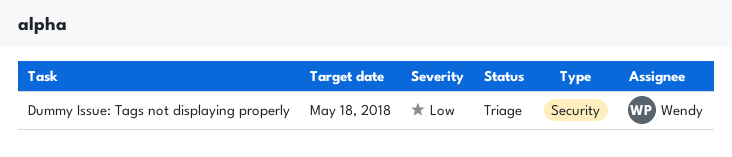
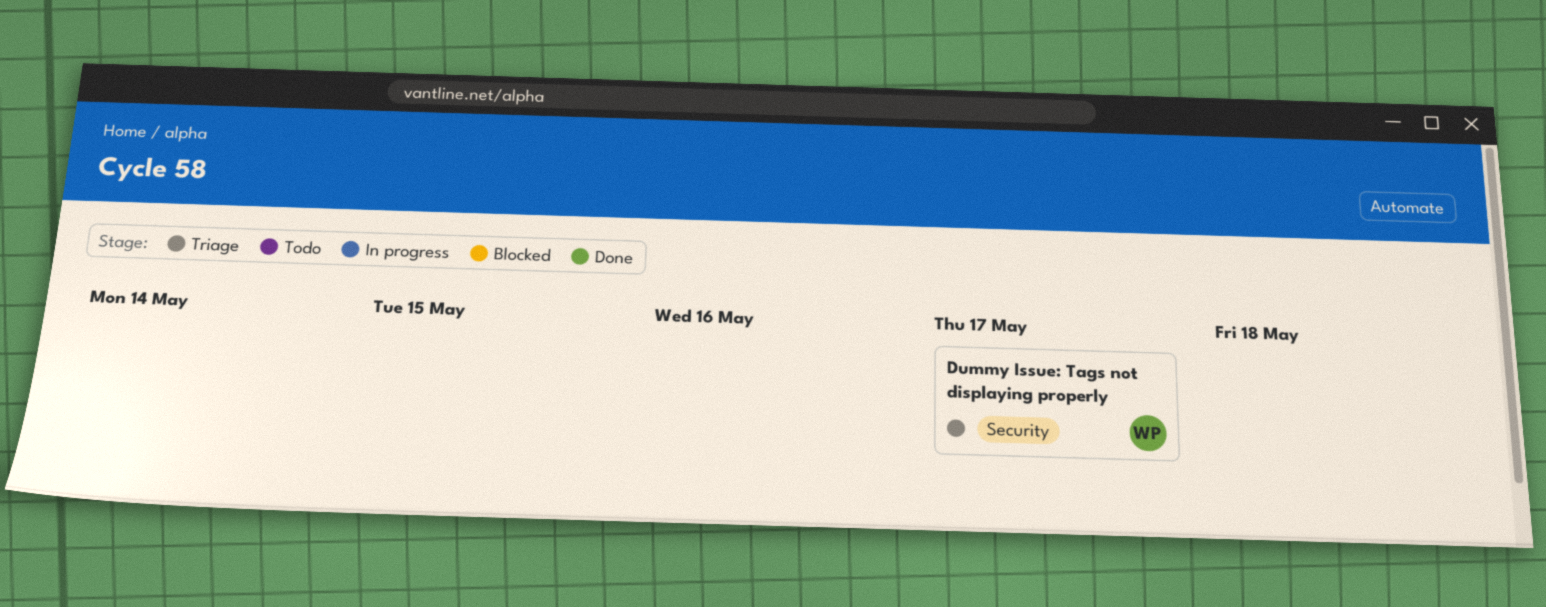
Dummy Issue: Tags not displaying properly, due: May 18 -> May 17

